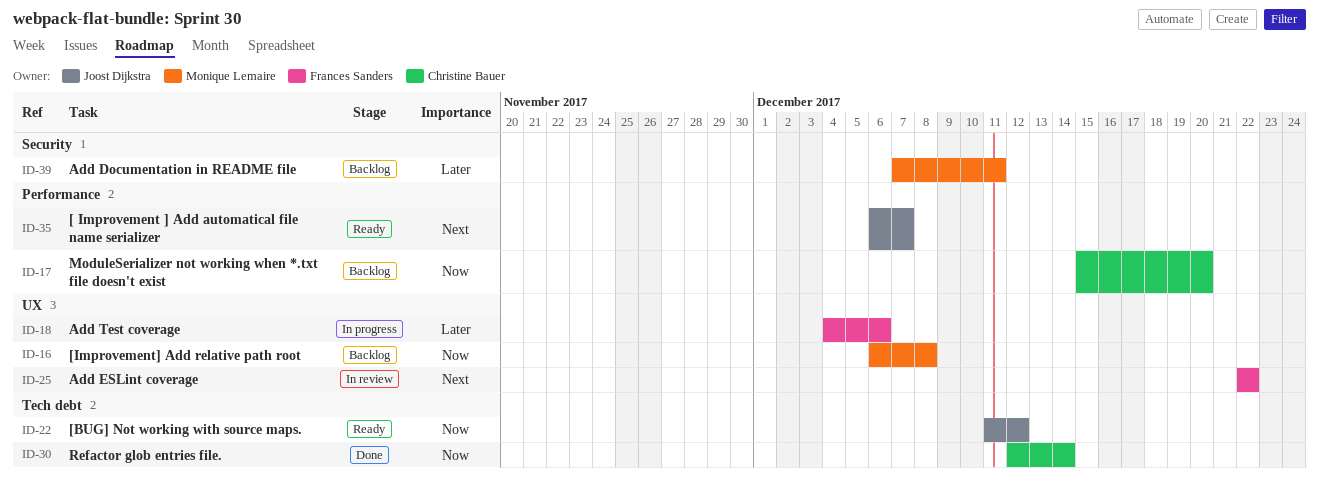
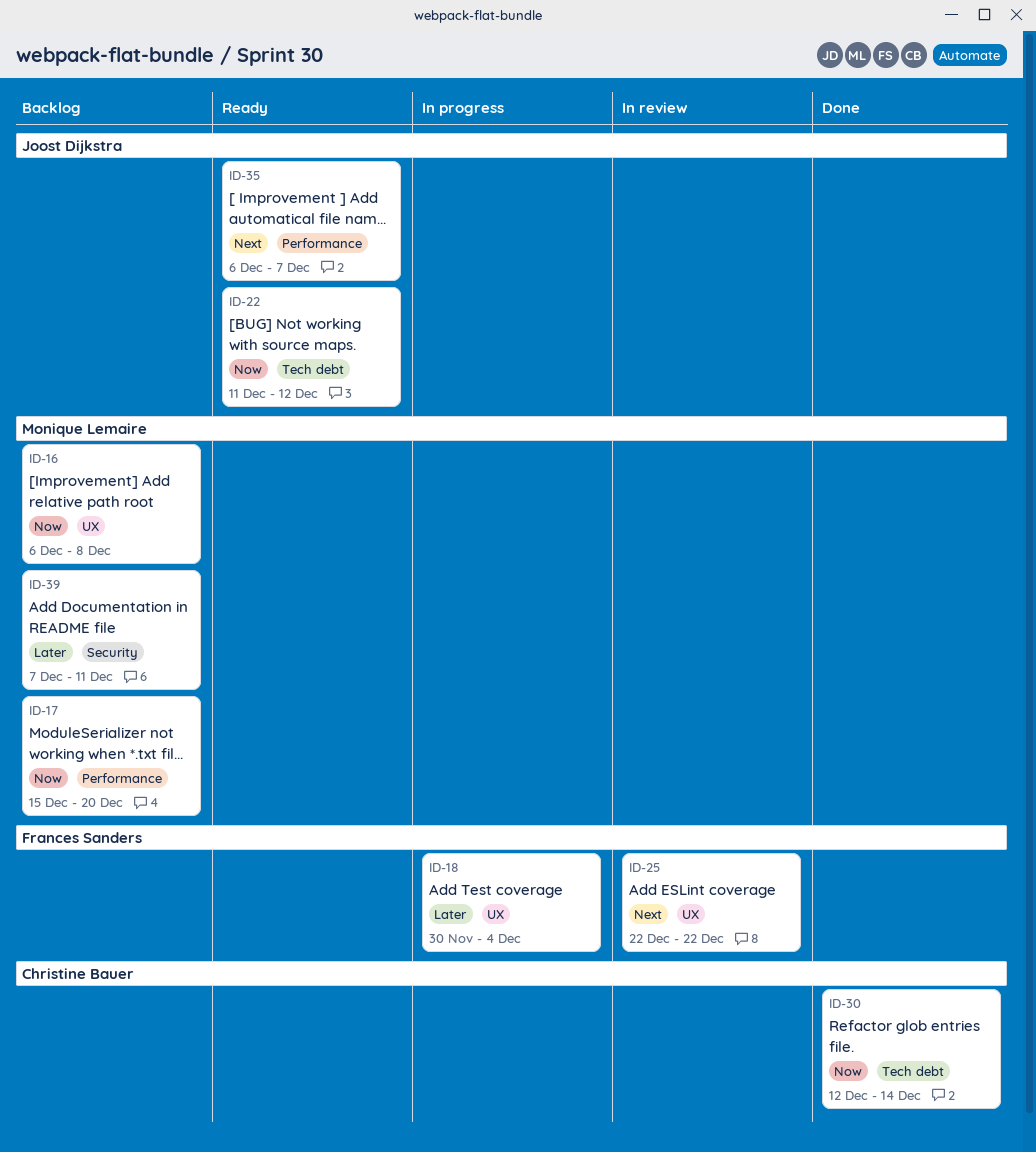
ID-17, owner: Christine Bauer -> Monique Lemaire
ID-18, start: Dec 4 -> Nov 30
ID-18, due: Dec 6 -> Dec 4

